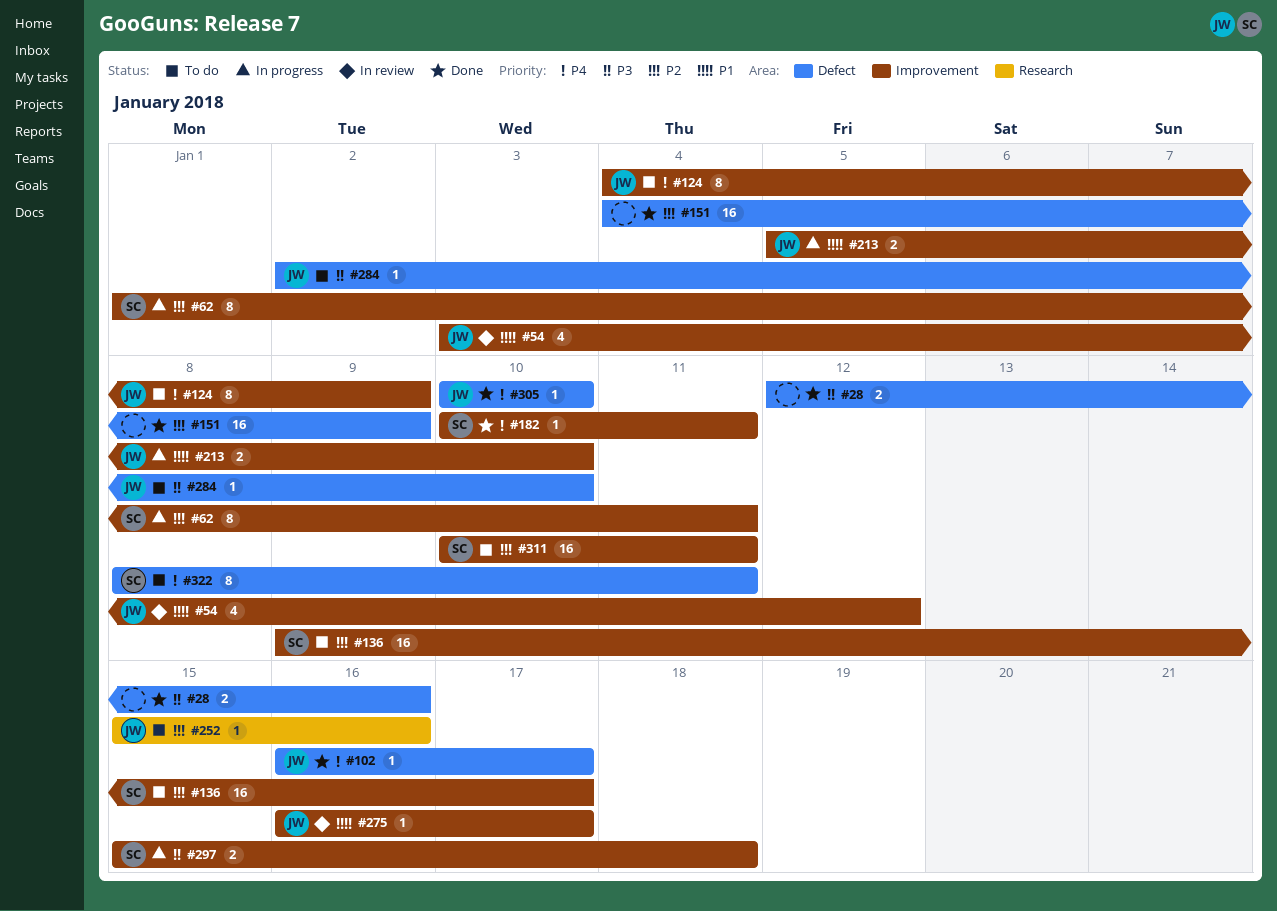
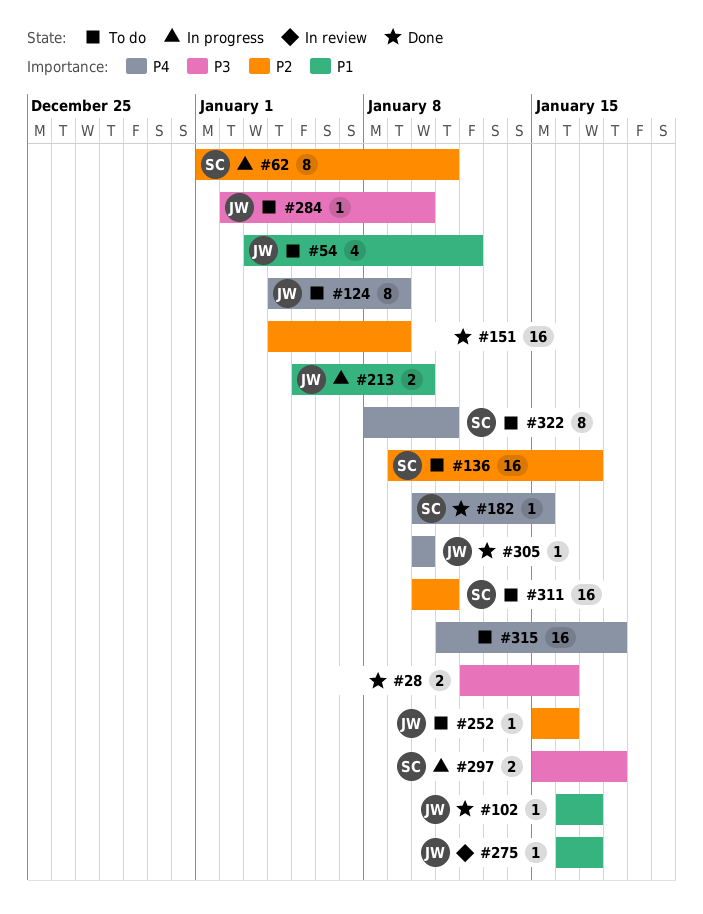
#54, status: In review -> To do
#102, priority: P4 -> P1
#182, due: Jan 11 -> Jan 15
#315: none -> present

